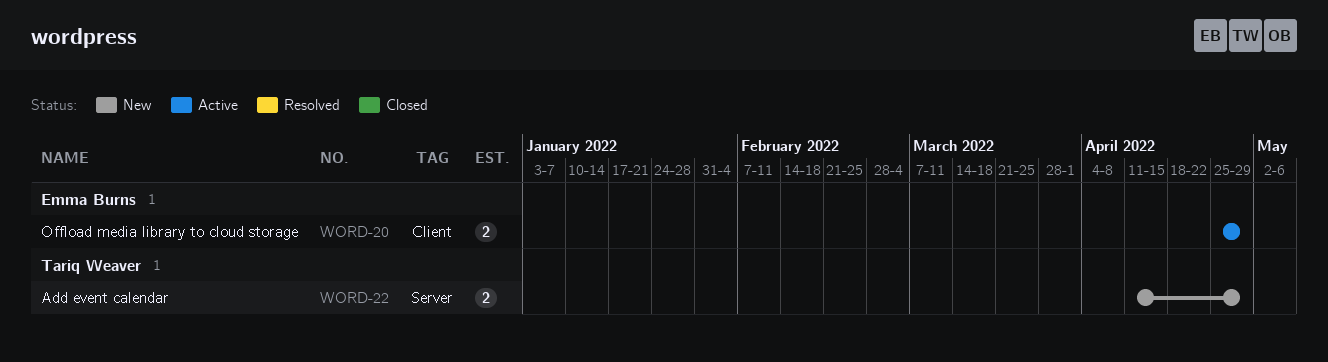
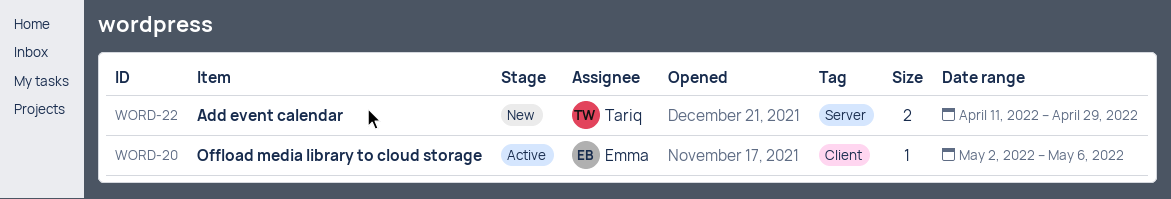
WORD-20, estimate: 2 -> 1
WORD-20, start: Apr 25 -> May 2
WORD-20, due: Apr 29 -> May 6

